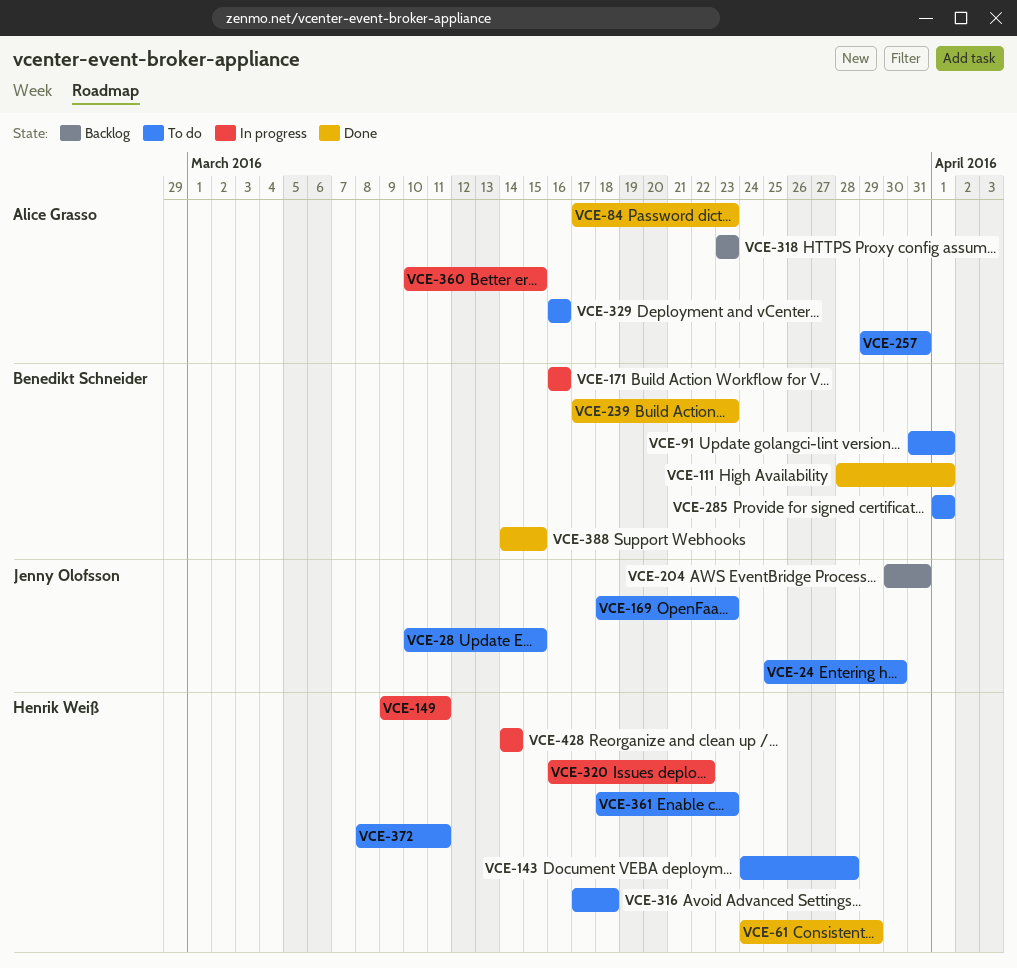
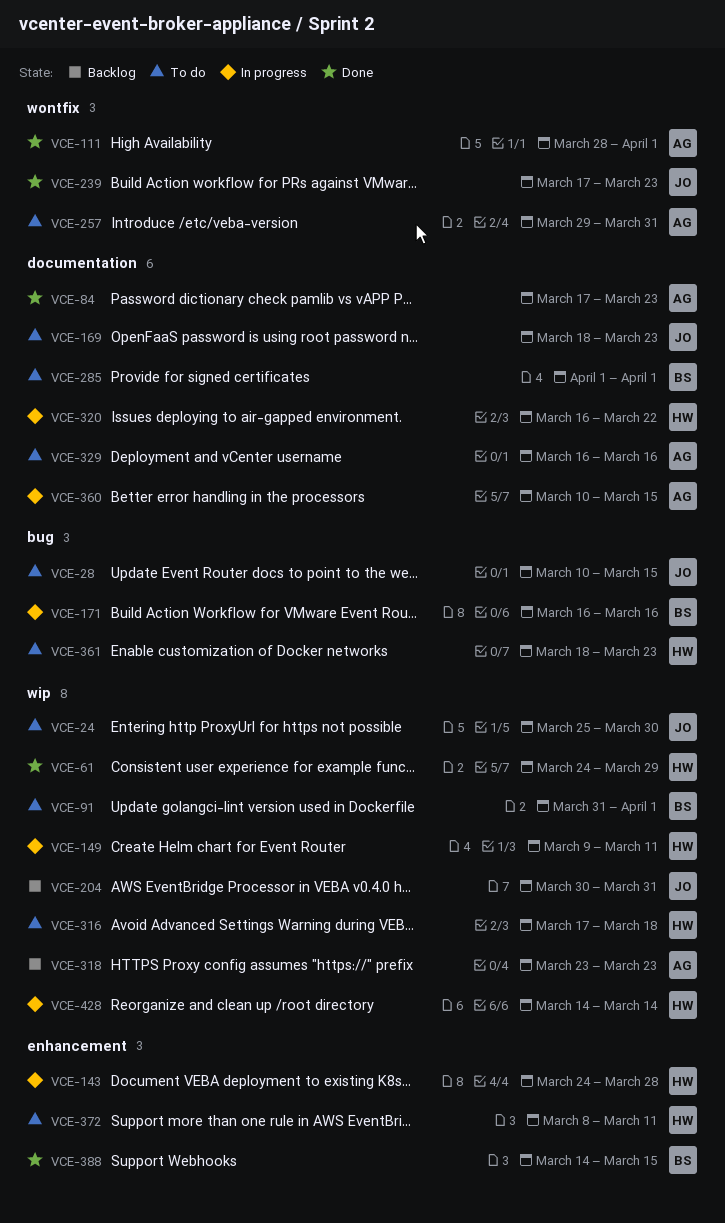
VCE-111, owner: Benedikt Schneider -> Alice Grasso
VCE-143, status: To do -> In progress
VCE-239, owner: Benedikt Schneider -> Jenny Olofsson

